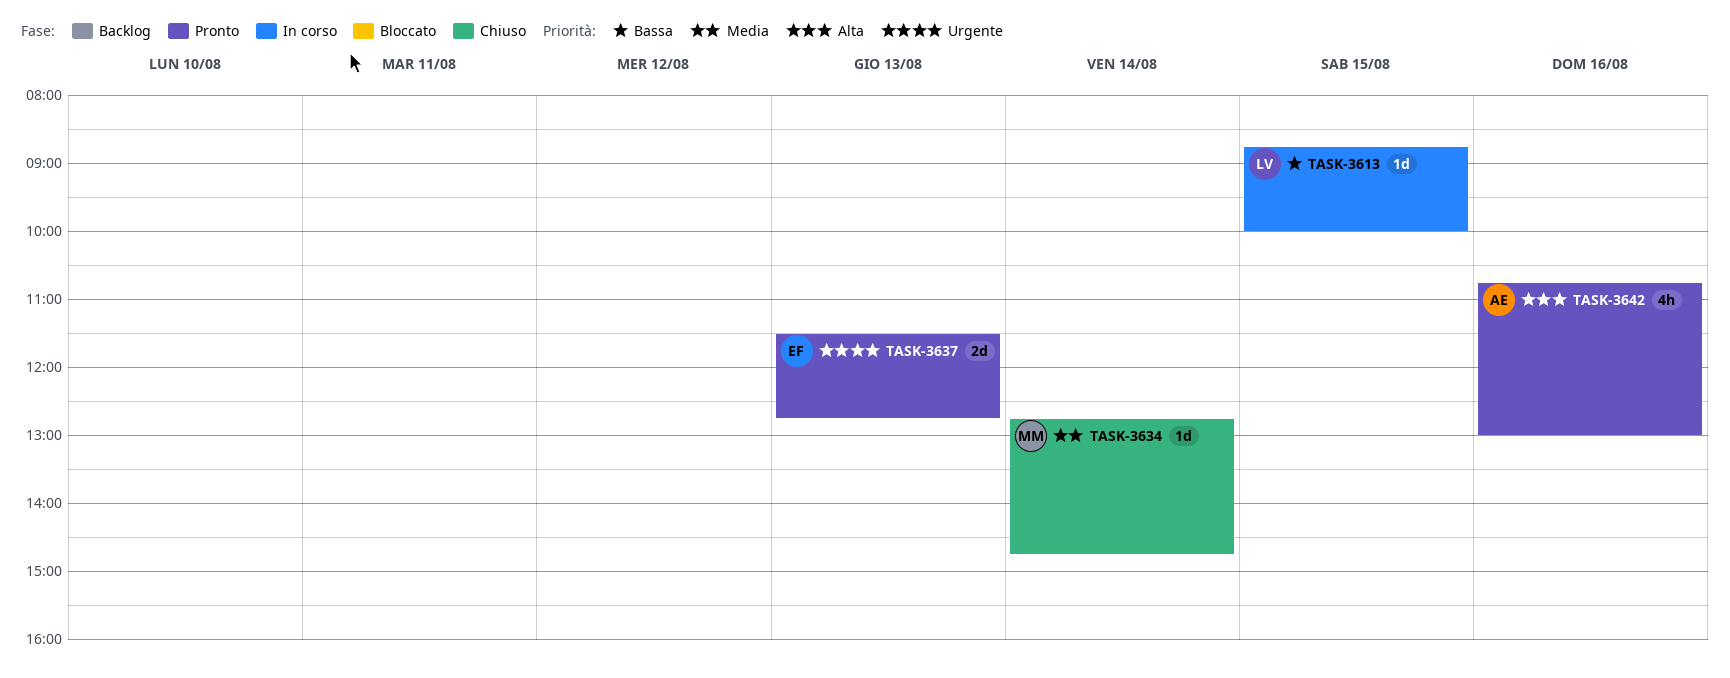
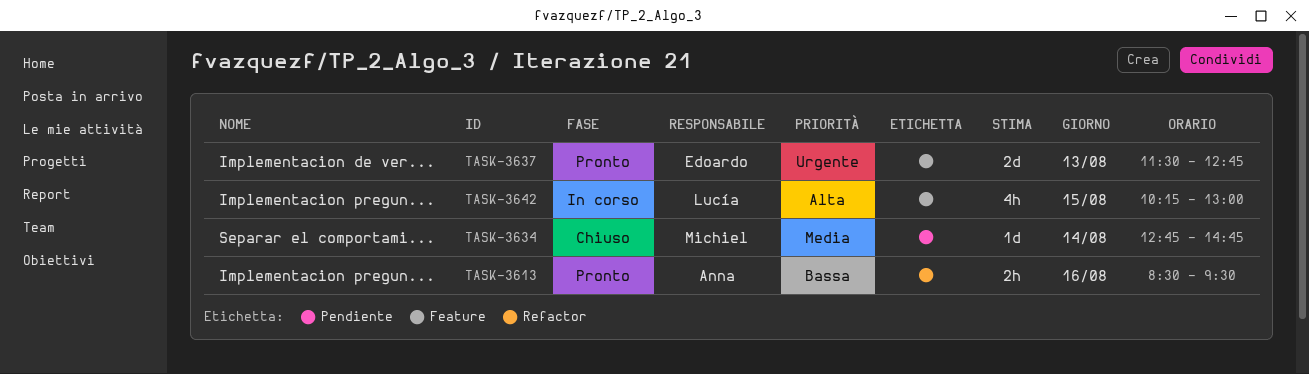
TASK-3613, status: In corso -> Pronto
TASK-3613, owner: Lucía -> Anna
TASK-3613, estimate: 1d -> 2h
TASK-3613, day: Aug 15 -> Aug 16
TASK-3613, begins: 08:45 -> 08:30
TASK-3613, ends: 10:00 -> 09:30
TASK-3642, status: Pronto -> In corso
TASK-3642, owner: Anna -> Lucía
TASK-3642, day: Aug 16 -> Aug 15
TASK-3642, begins: 10:45 -> 10:15

